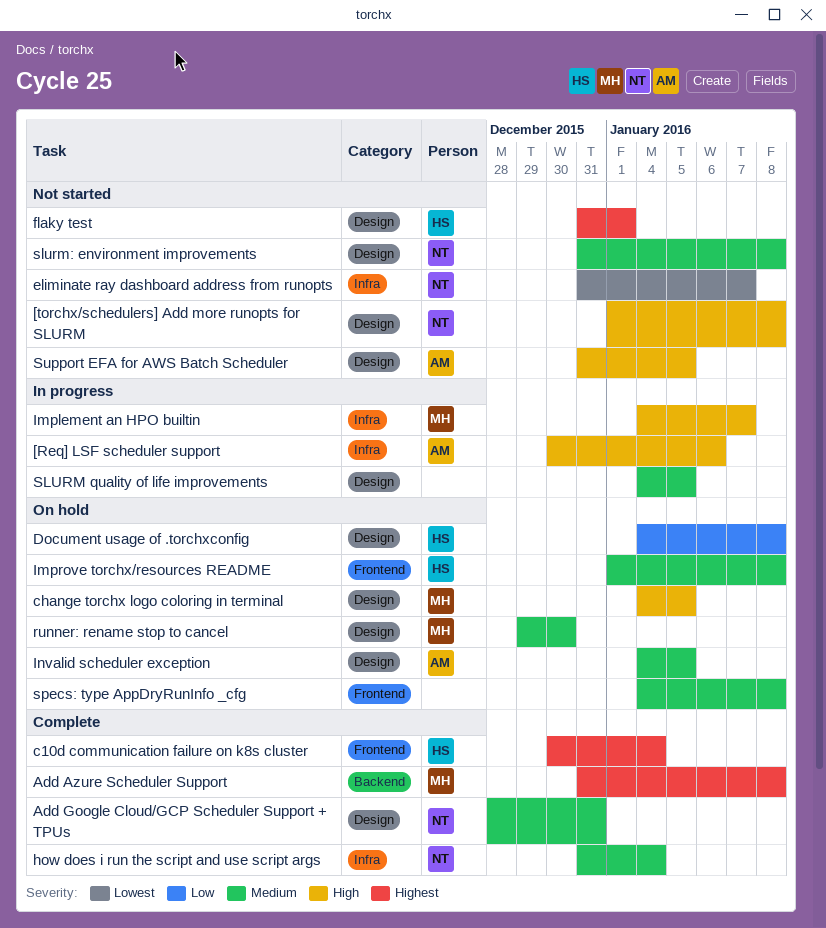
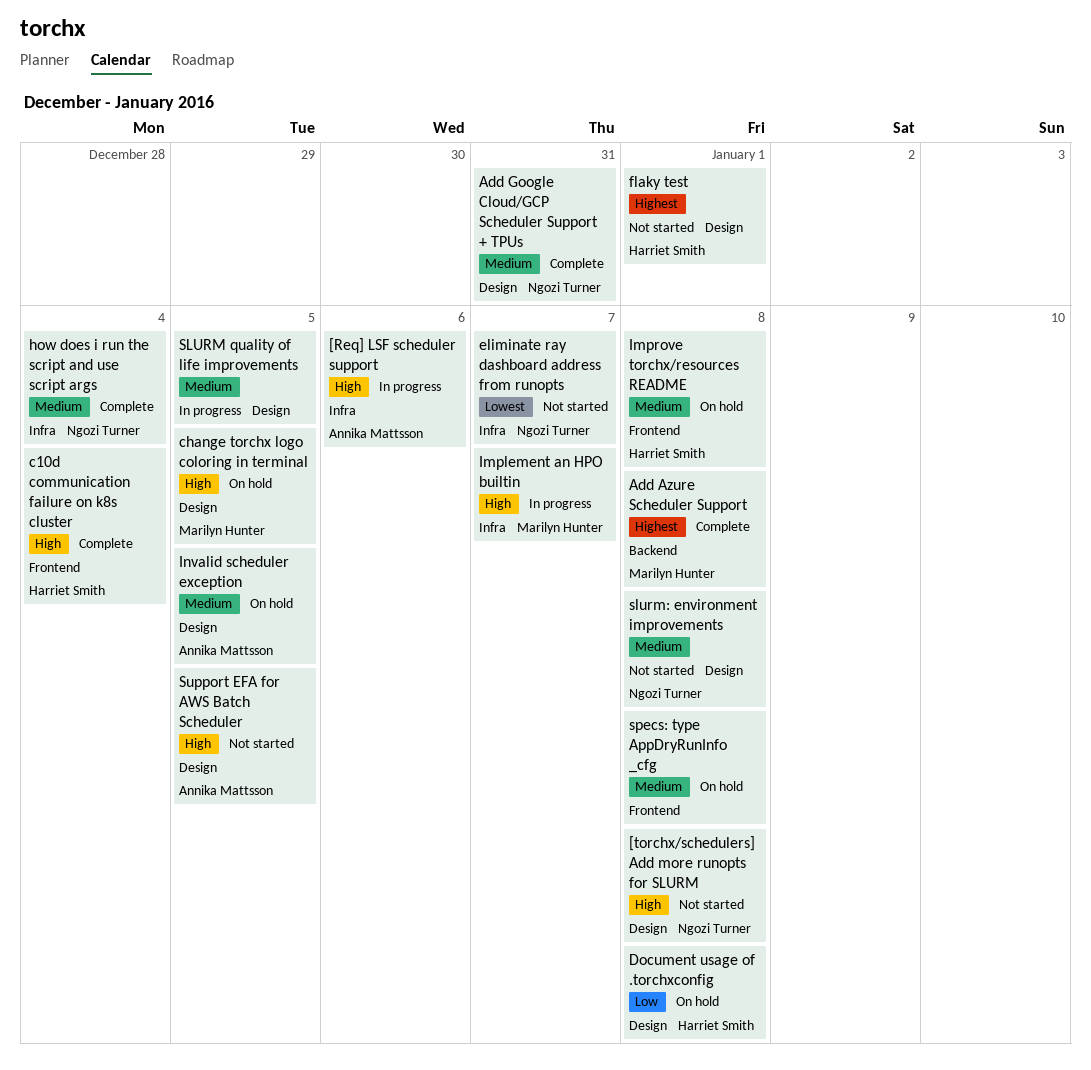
c10d communication failure on k8s cluster, priority: Highest -> High
runner: rename stop to cancel: present -> none

